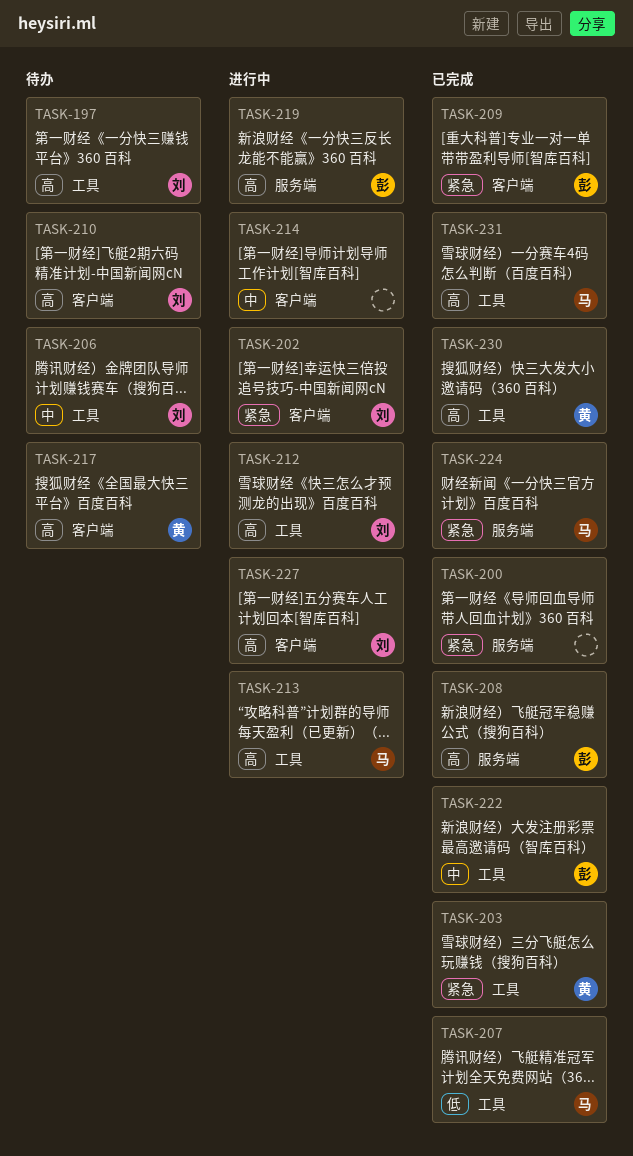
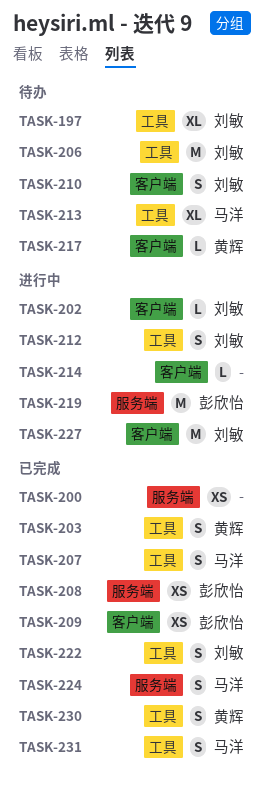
TASK-213, status: 进行中 -> 待办
TASK-222, owner: 彭欣怡 -> 刘敏

